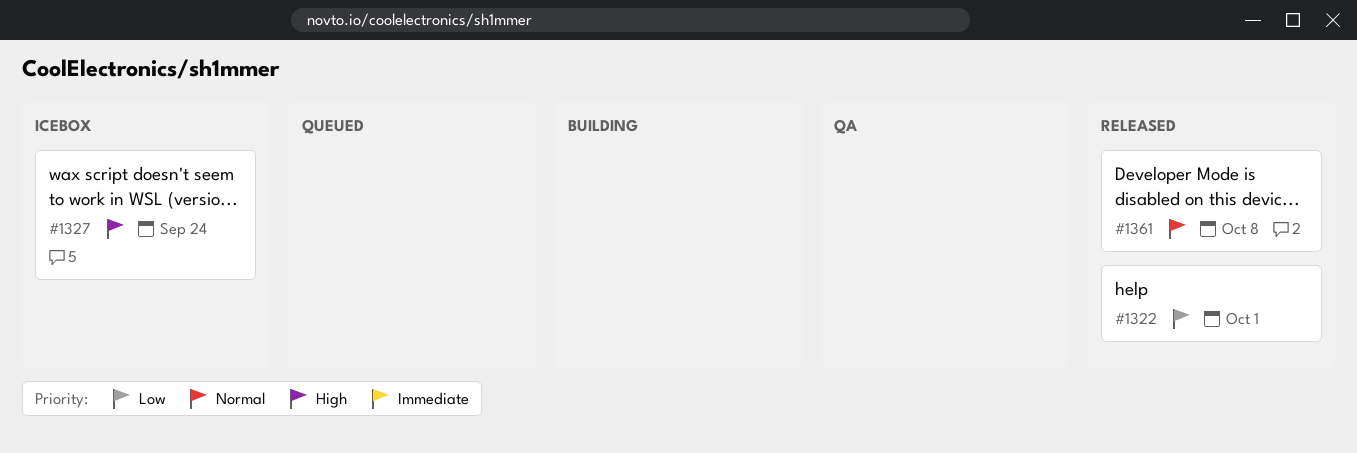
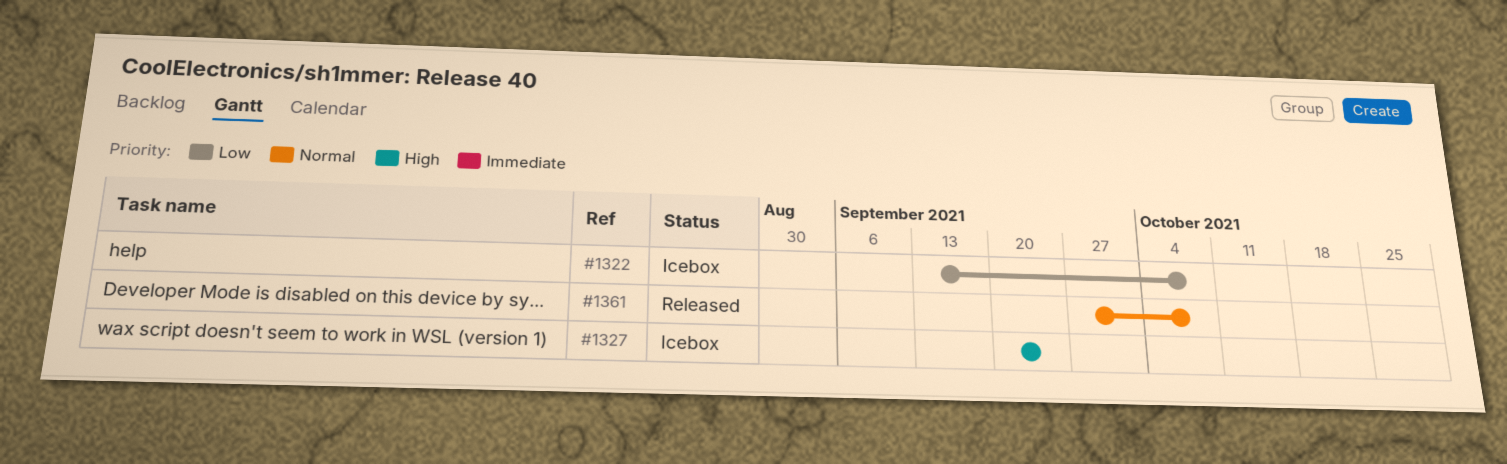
#1322, status: Released -> Icebox
#1322, due: Oct 1 -> Oct 8

